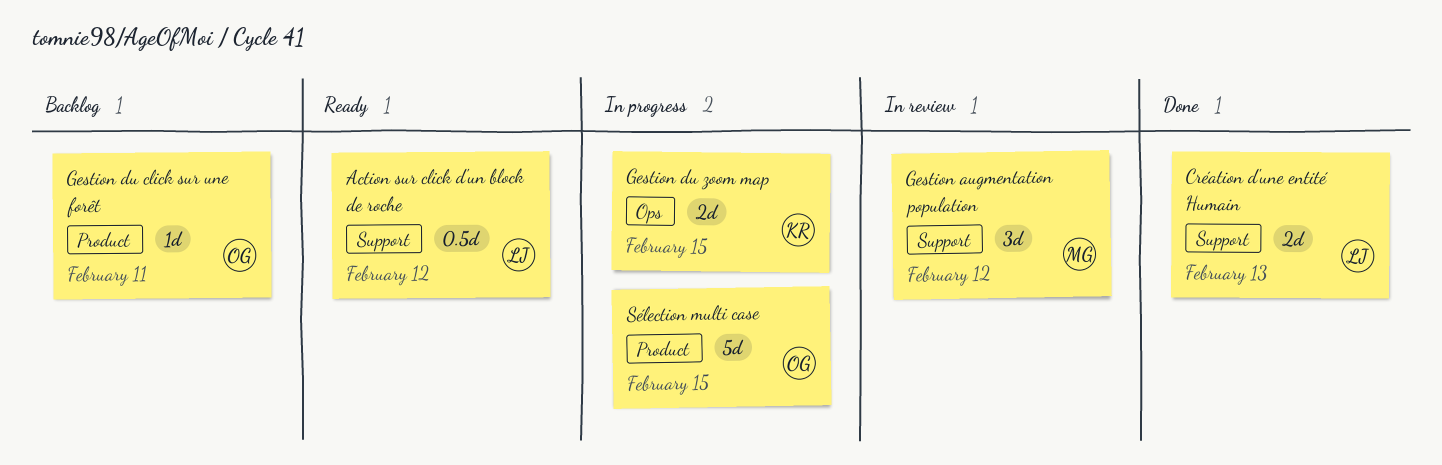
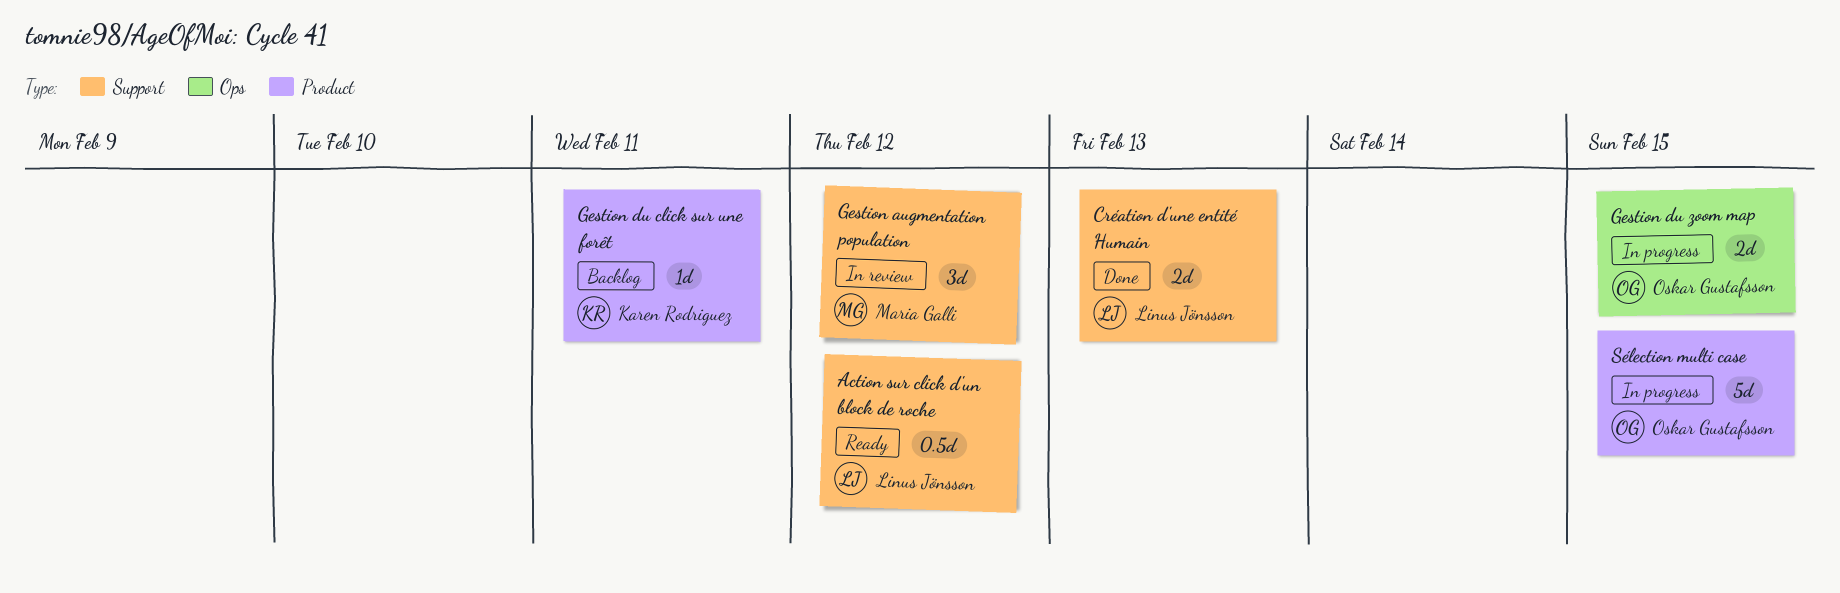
Gestion du click sur une forêt, owner: Oskar Gustafsson -> Karen Rodriguez
Gestion du zoom map, owner: Karen Rodriguez -> Oskar Gustafsson

